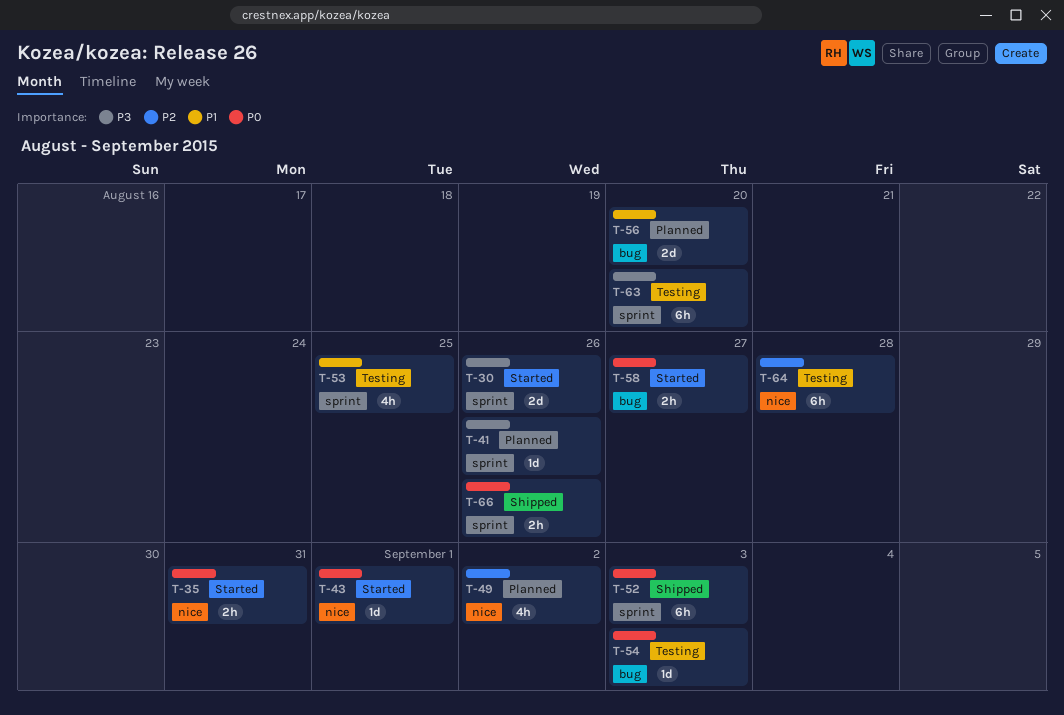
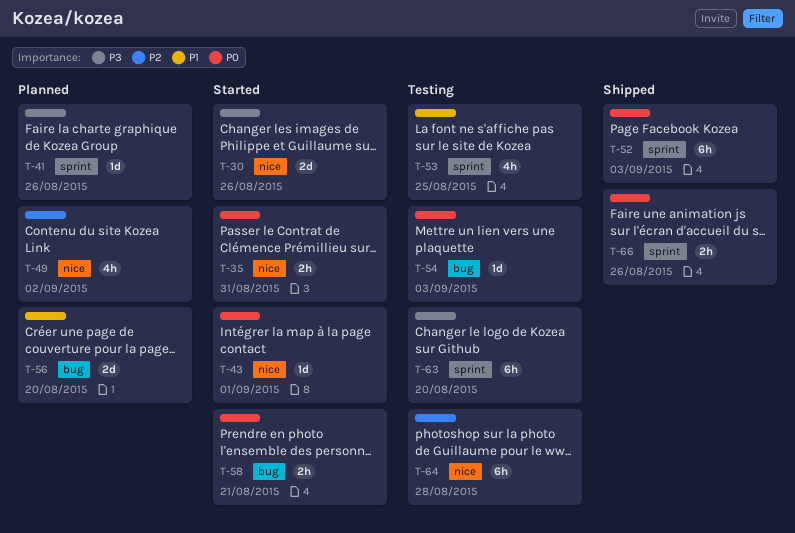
T-30, label: sprint -> nice
T-58, due: Aug 27 -> Aug 21

